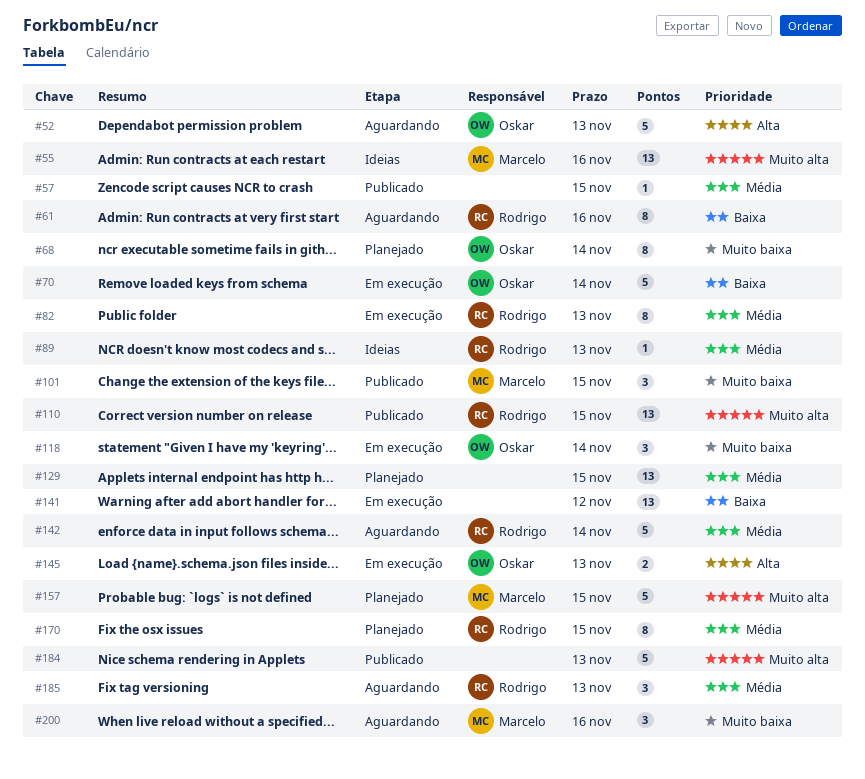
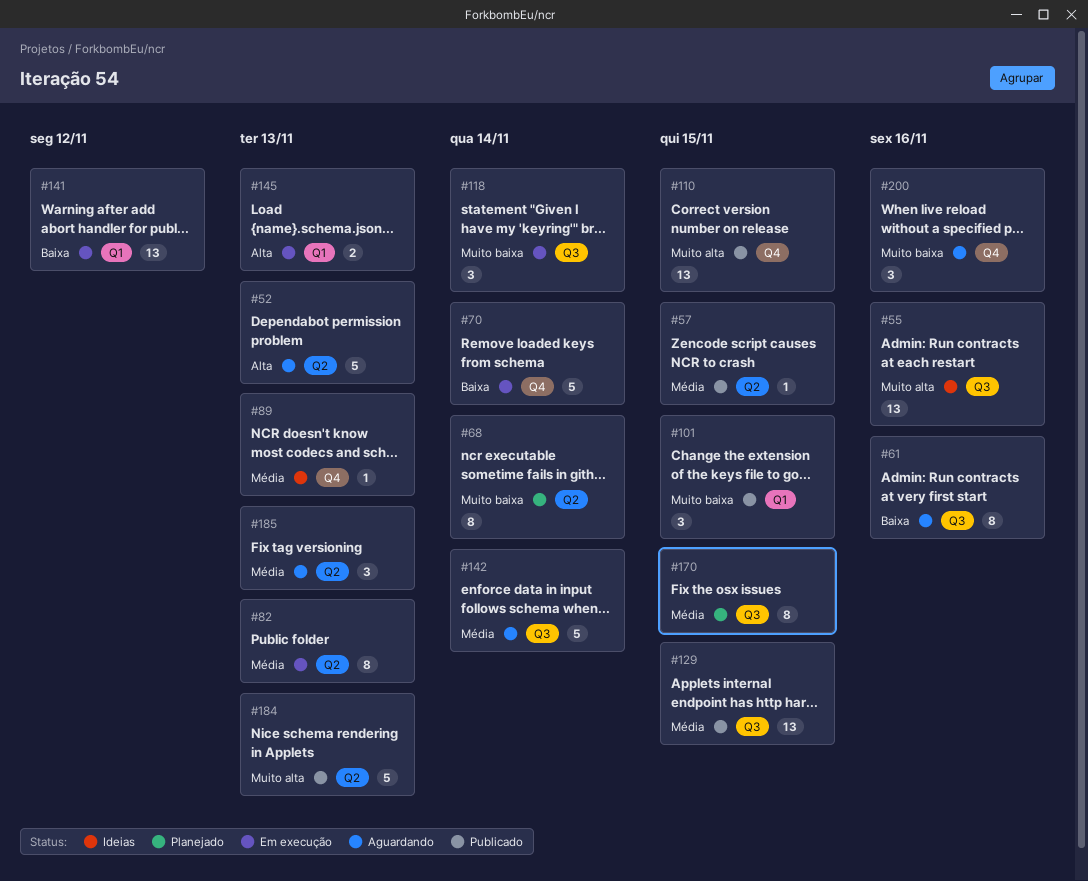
#129, status: Planejado -> Publicado
#157: present -> none

